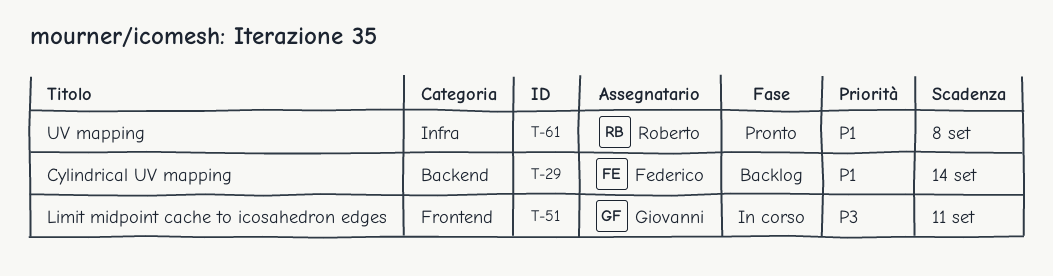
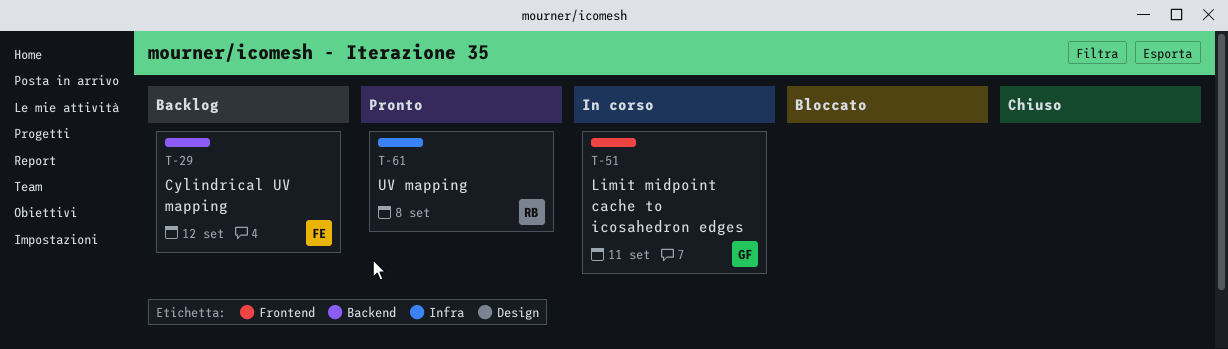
T-29, due: Sep 14 -> Sep 12

